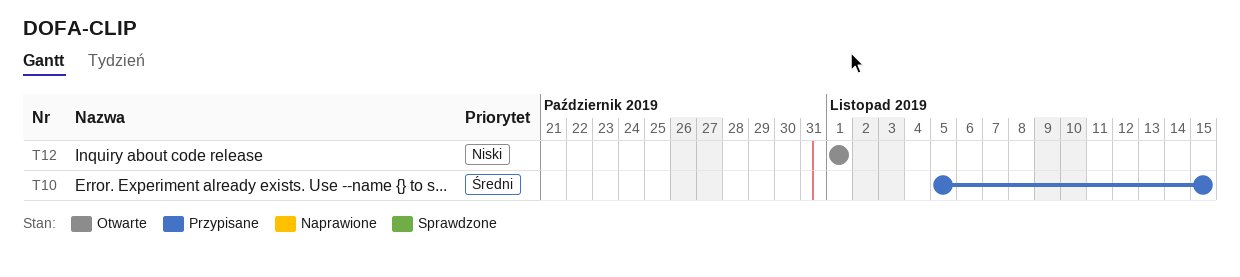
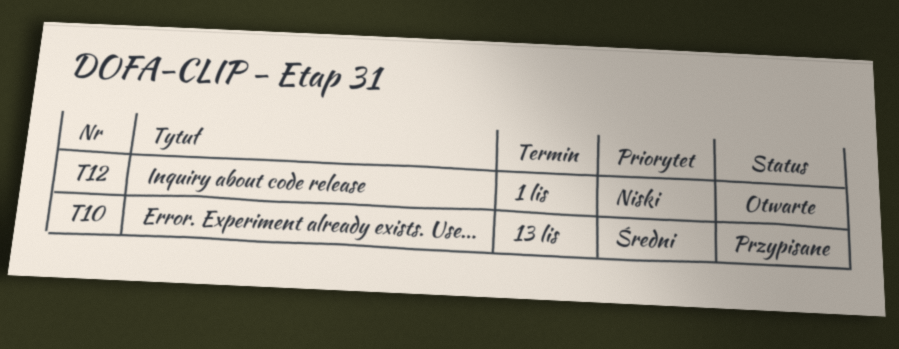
T10, due: Nov 15 -> Nov 13

